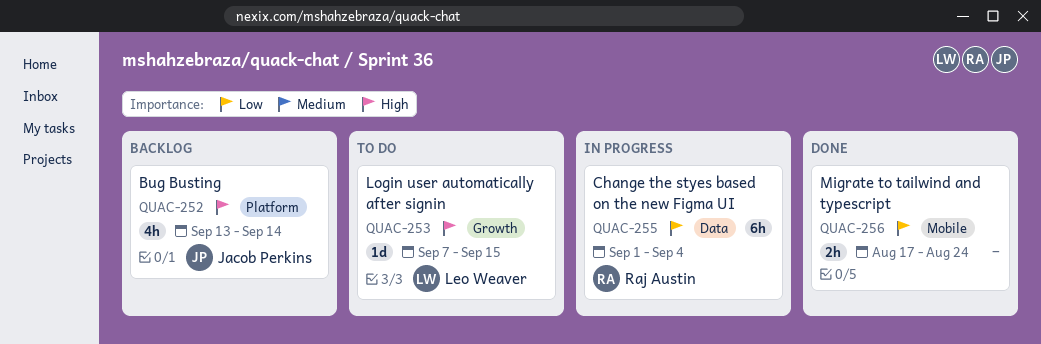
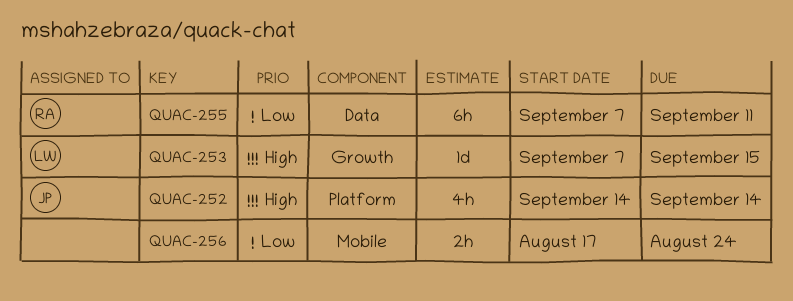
QUAC-252, start: Sep 13 -> Sep 14
QUAC-255, start: Sep 1 -> Sep 7
QUAC-255, due: Sep 4 -> Sep 11

